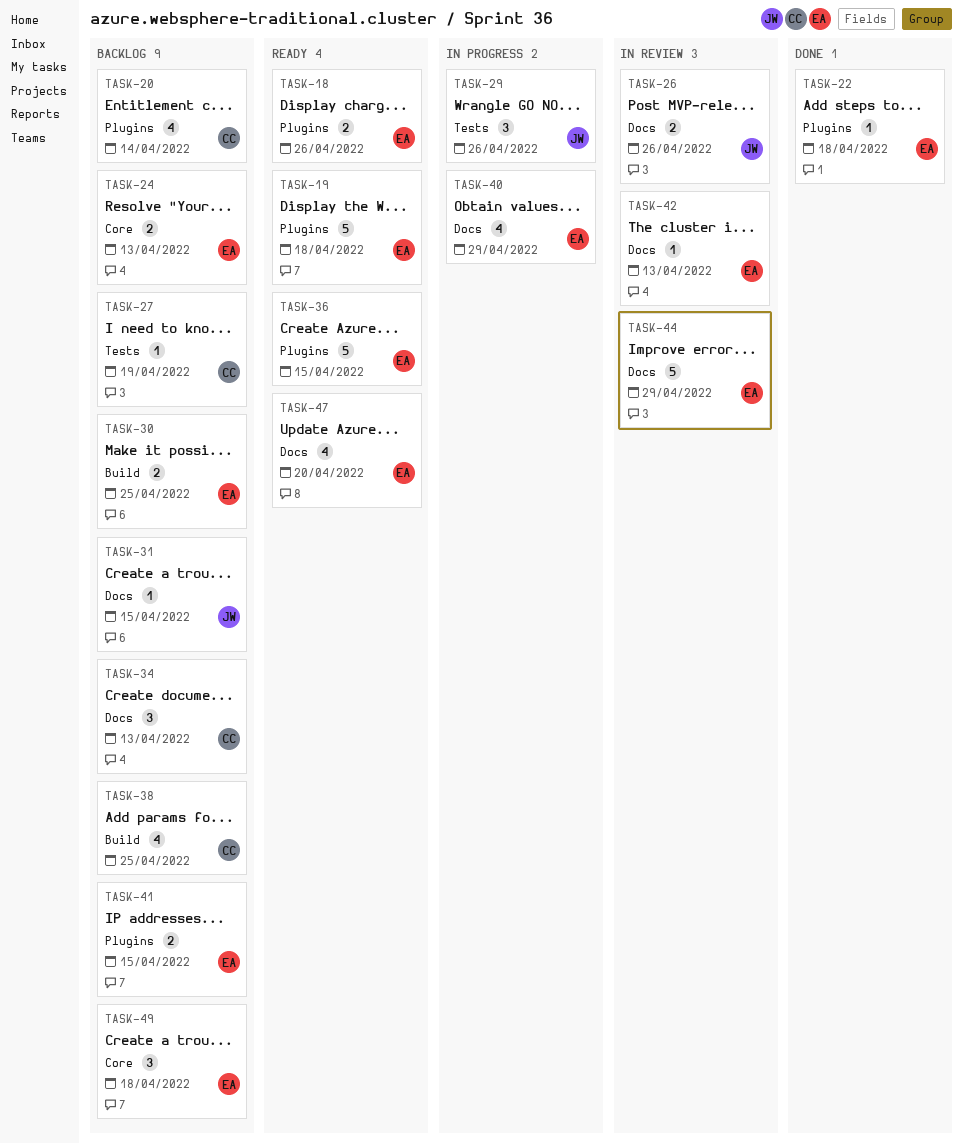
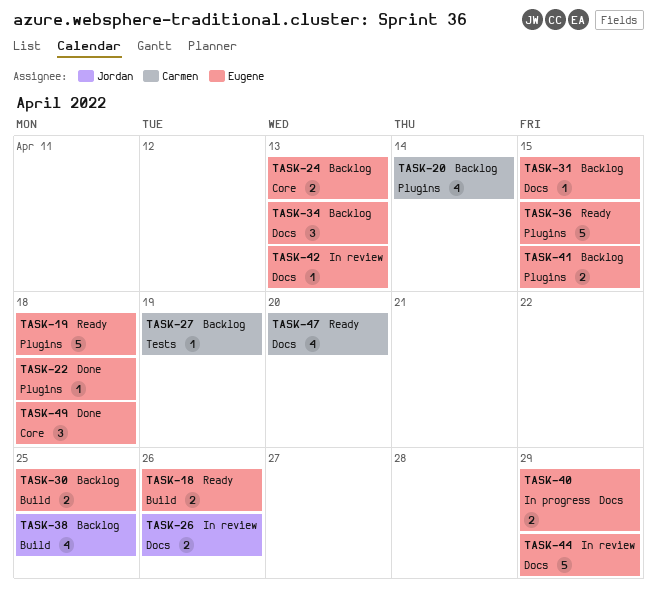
TASK-18, label: Plugins -> Build
TASK-29: present -> none
TASK-31, owner: Jordan -> Eugene
TASK-34, owner: Carmen -> Eugene
TASK-38, owner: Carmen -> Jordan
TASK-40, estimate: 4 -> 2
TASK-47, owner: Eugene -> Carmen
TASK-49, status: Backlog -> Done

